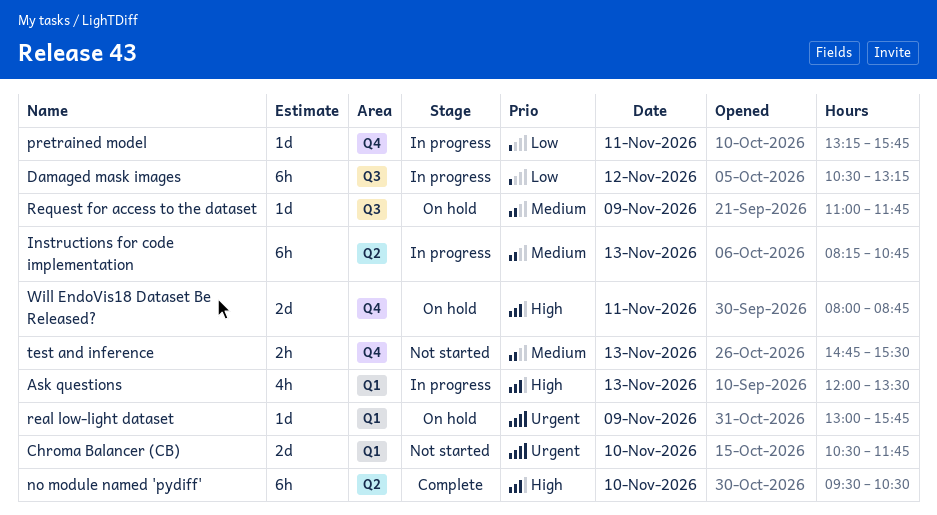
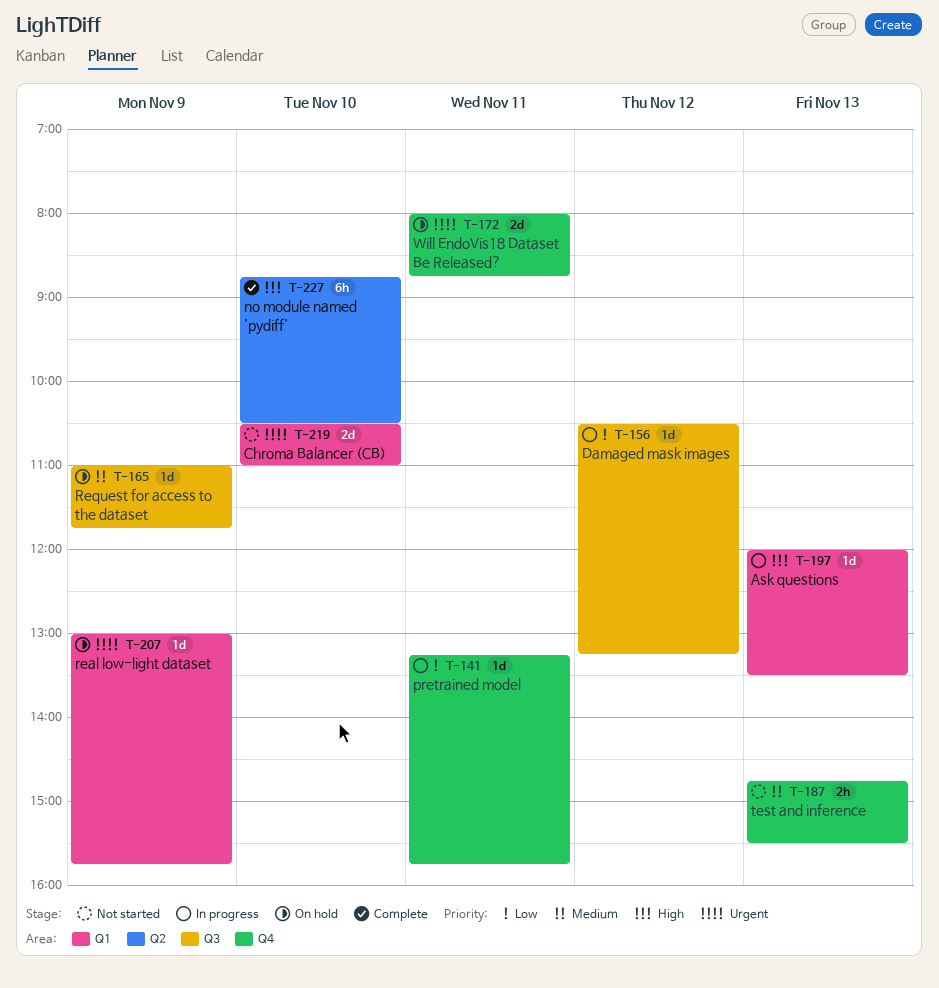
Ask questions, estimate: 4h -> 1d
Chroma Balancer (CB), ends: 11:45 -> 11:00
Damaged mask images, estimate: 6h -> 1d
Instructions for code implementation: present -> none
no module named 'pydiff', begins: 09:30 -> 08:45
Will EndoVis18 Dataset Be Released?, priority: High -> Urgent

